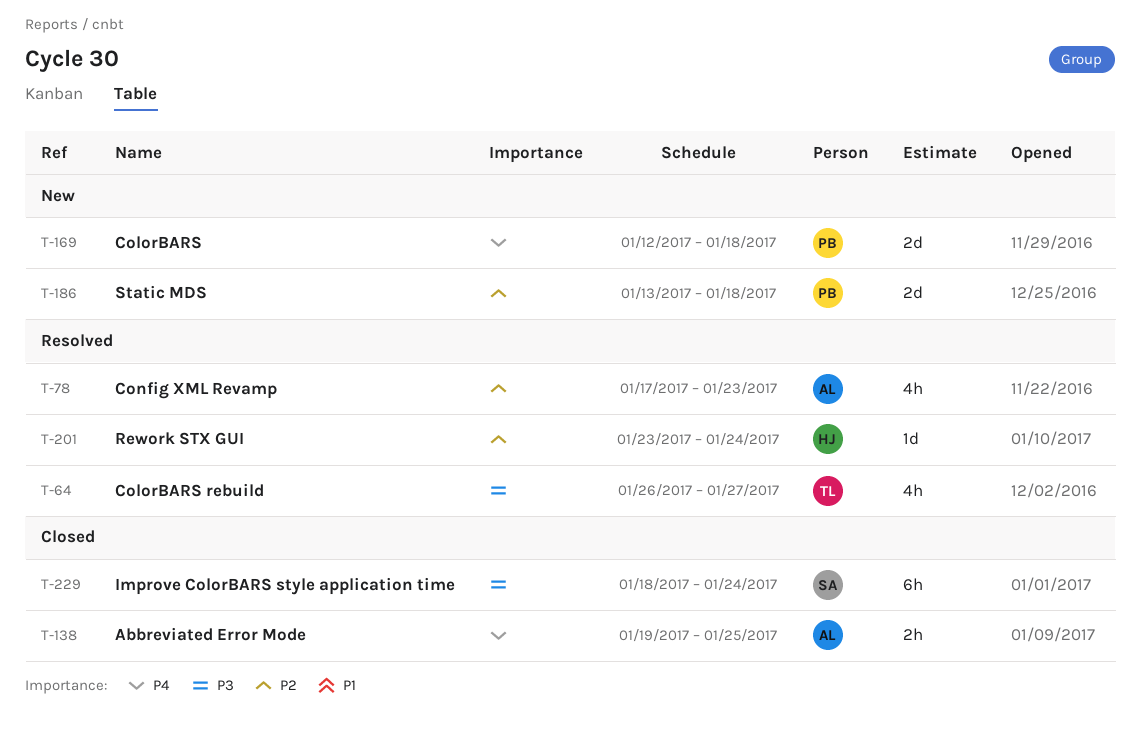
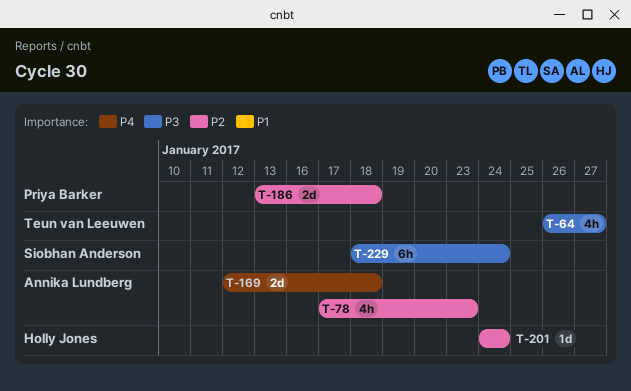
T-138: present -> none
T-169, owner: Priya Barker -> Annika Lundberg
T-201, start: Jan 23 -> Jan 24

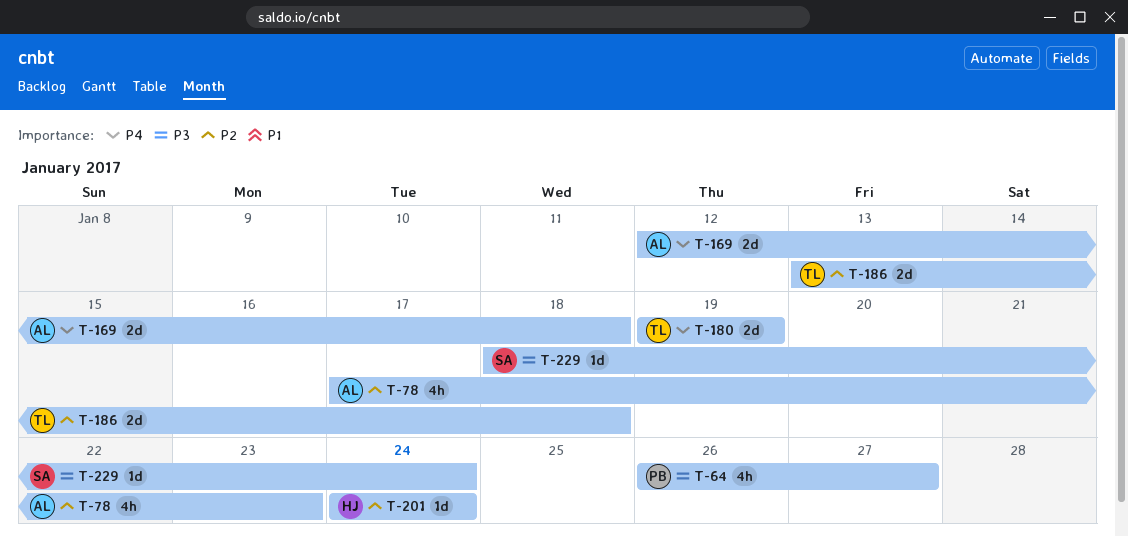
T-64, owner: Teun van Leeuwen -> Priya Barker
T-180: none -> present
T-186, owner: Priya Barker -> Teun van Leeuwen
T-229, estimate: 6h -> 1d

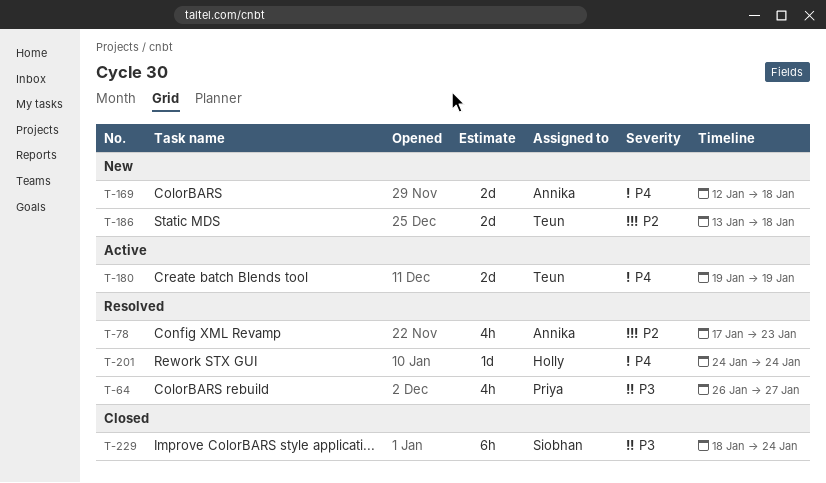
T-201, priority: P2 -> P4
T-229, estimate: 1d -> 6h

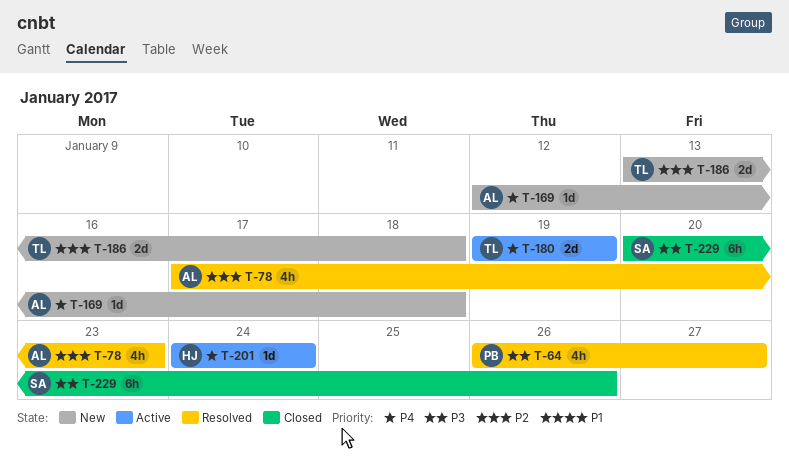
T-169, estimate: 2d -> 1d
T-201, status: Resolved -> Active
T-229, start: Jan 18 -> Jan 20
T-229, due: Jan 24 -> Jan 26

